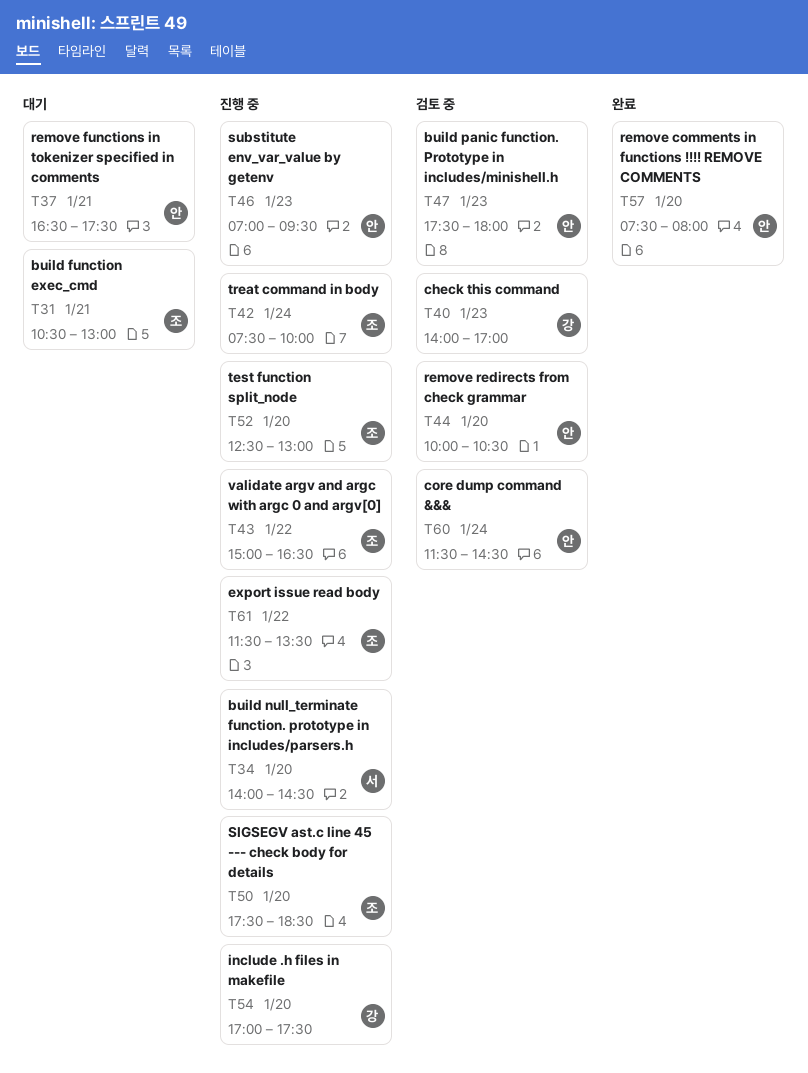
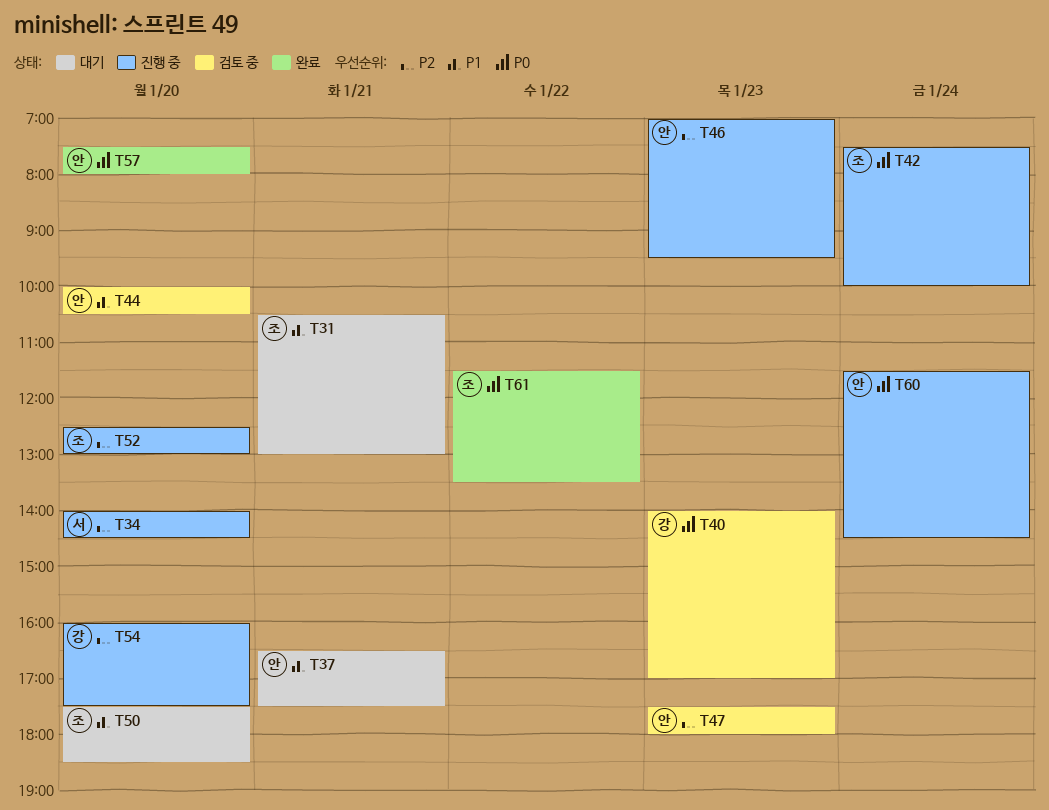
T43: present -> none
T50, status: 진행 중 -> 대기
T54, begins: 17:00 -> 16:00
T60, status: 검토 중 -> 진행 중
T61, status: 진행 중 -> 완료

